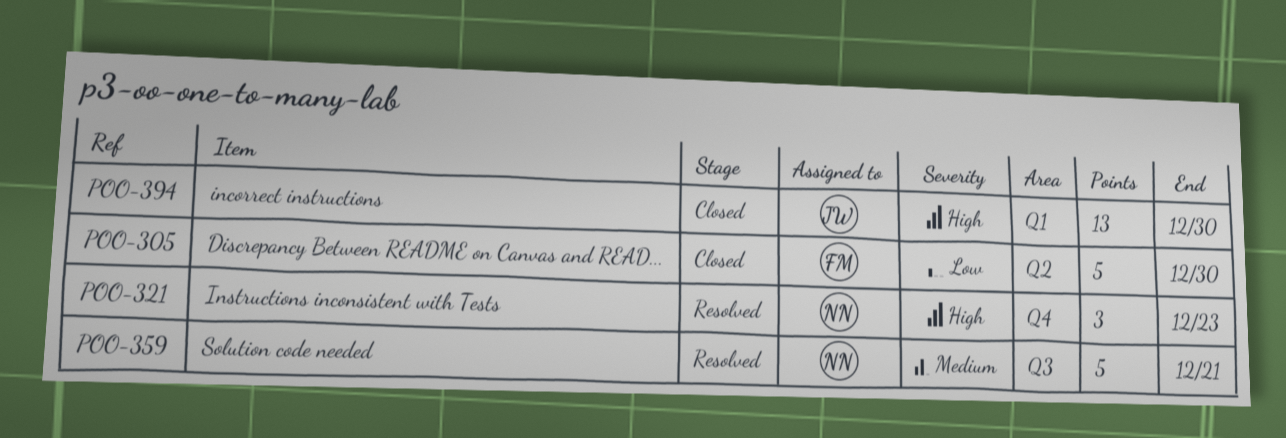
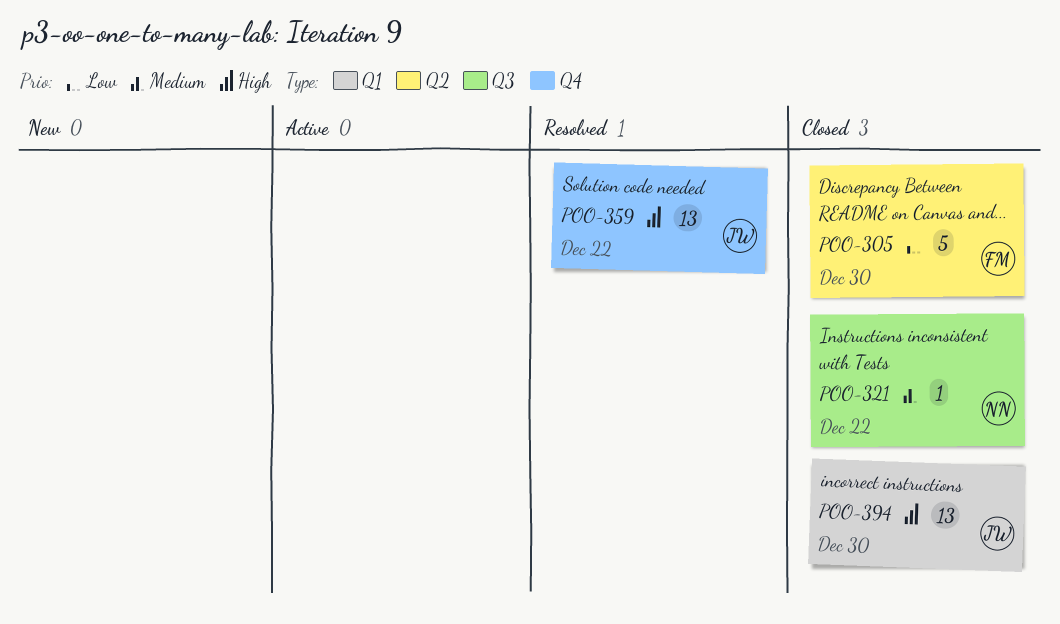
POO-321, status: Resolved -> Closed
POO-321, priority: High -> Medium
POO-321, label: Q4 -> Q3
POO-321, estimate: 3 -> 1
POO-321, due: Dec 23 -> Dec 22
POO-359, owner: NN -> JW
POO-359, priority: Medium -> High
POO-359, label: Q3 -> Q4
POO-359, estimate: 5 -> 13
POO-359, due: Dec 21 -> Dec 22

